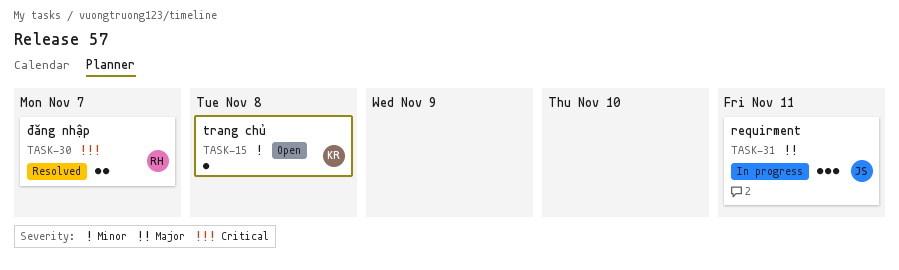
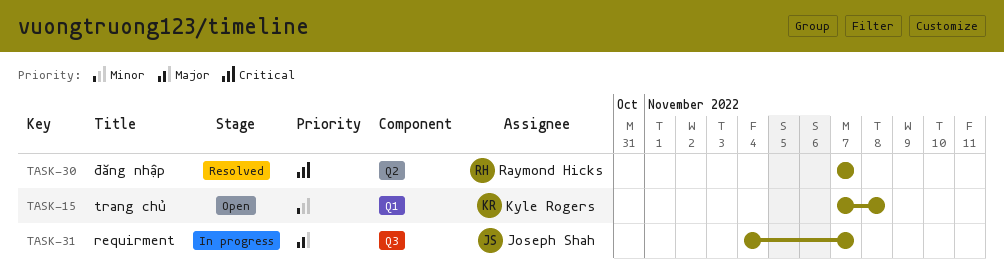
TASK-31, due: Nov 11 -> Nov 7

